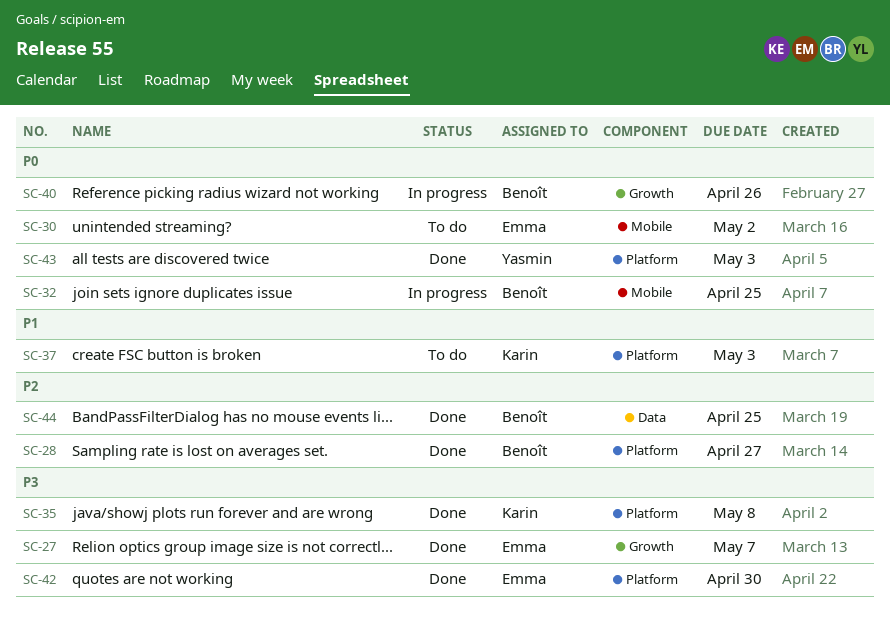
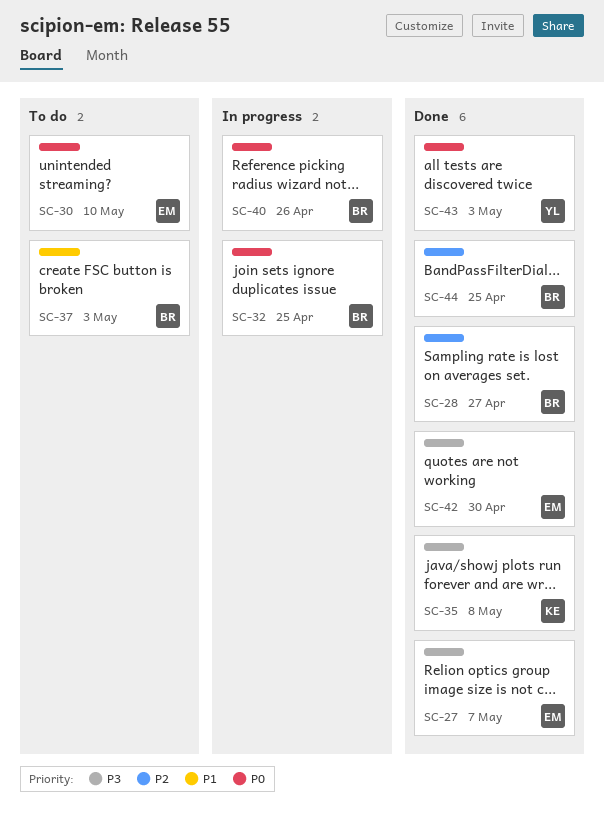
SC-30, due: May 2 -> May 10
SC-37, owner: Karin -> Benoît

